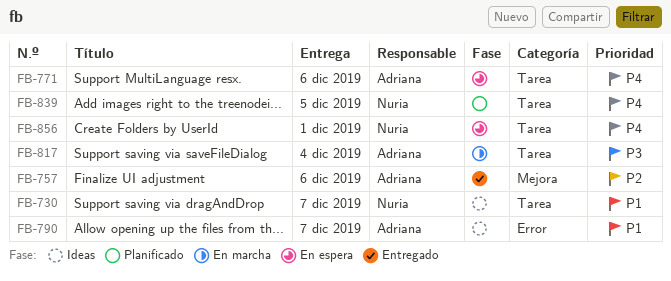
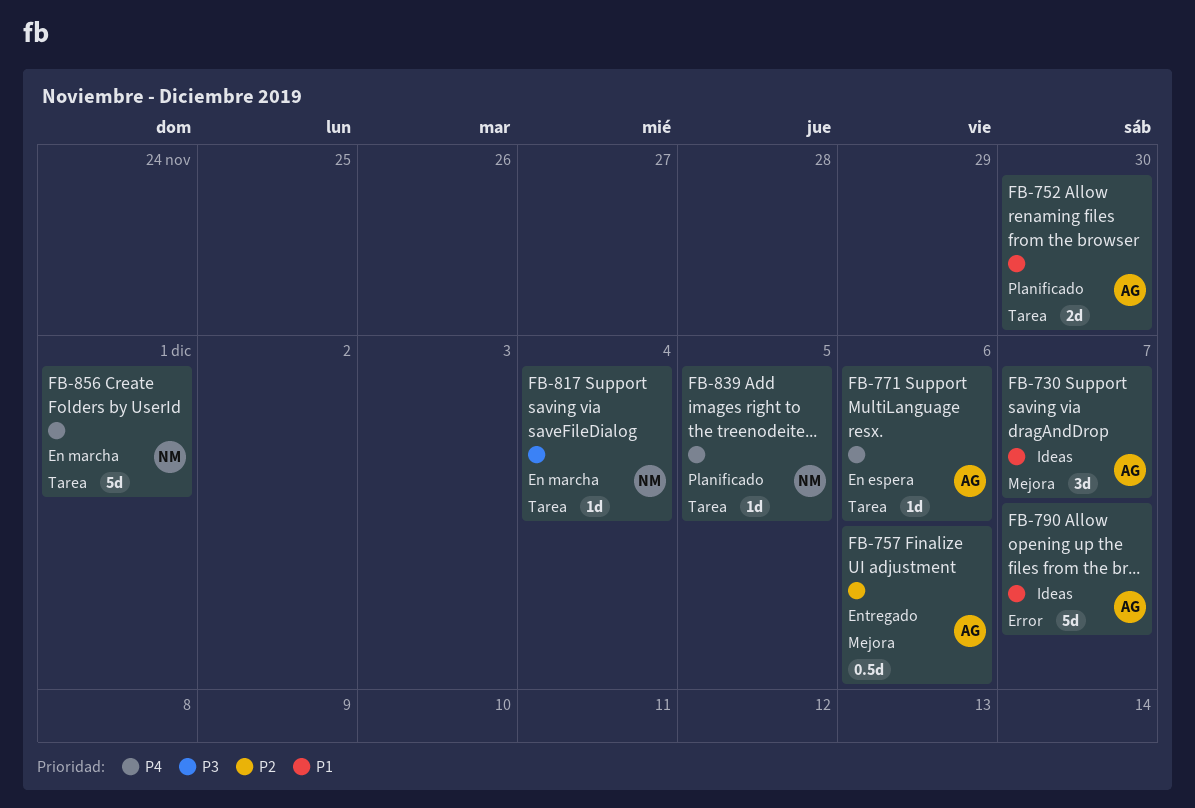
FB-730, owner: Nuria -> Adriana
FB-730, label: Tarea -> Mejora
FB-752: none -> present
FB-817, owner: Adriana -> Nuria
FB-856, status: En espera -> En marcha

